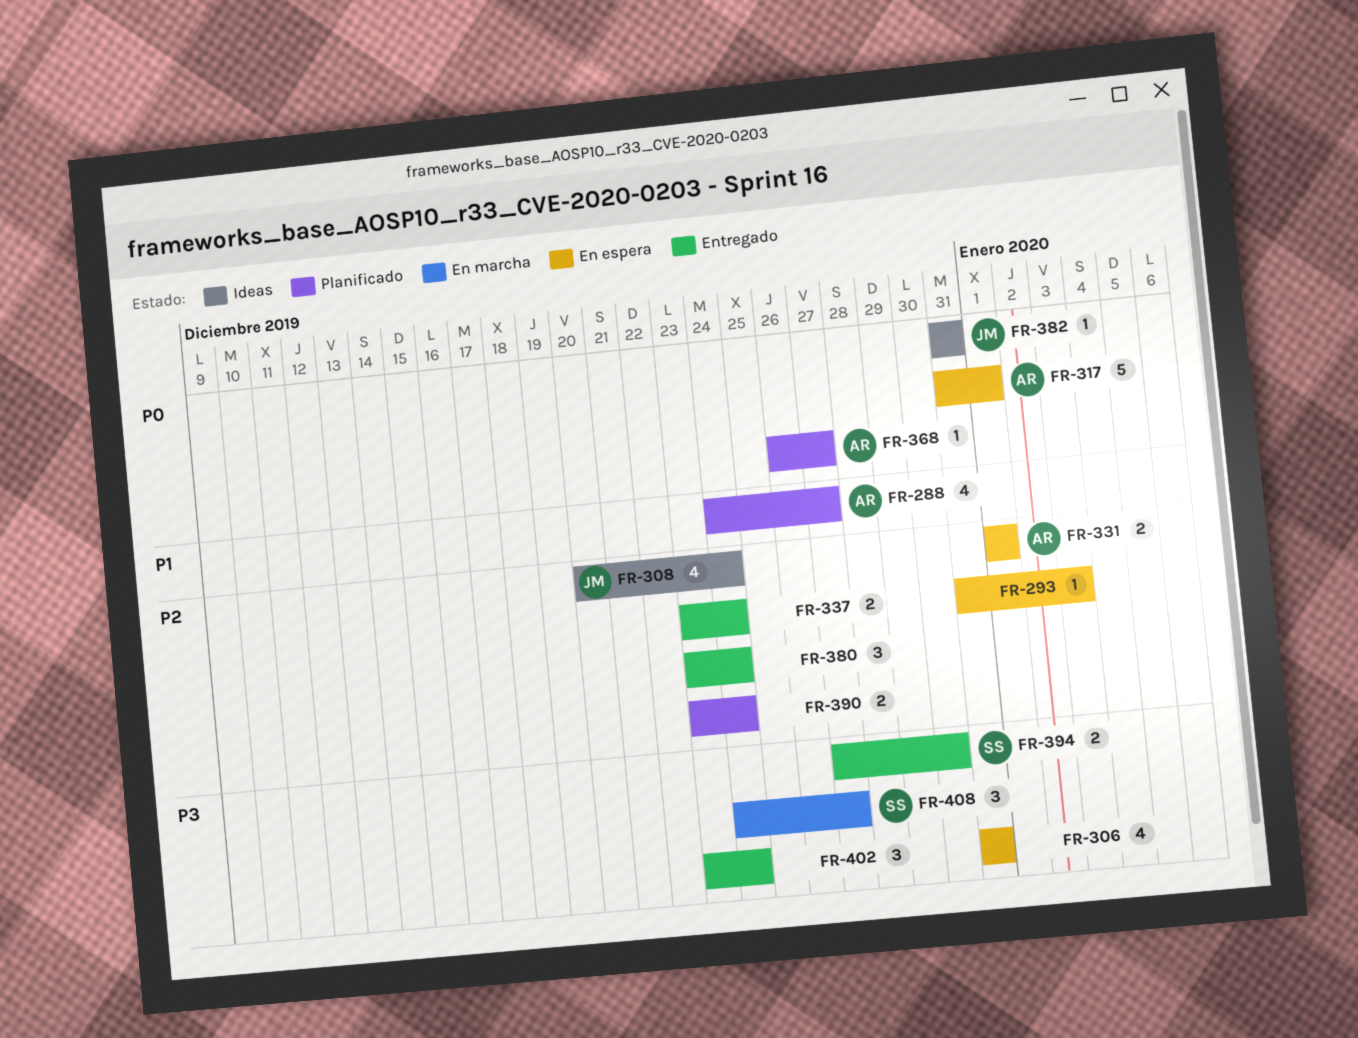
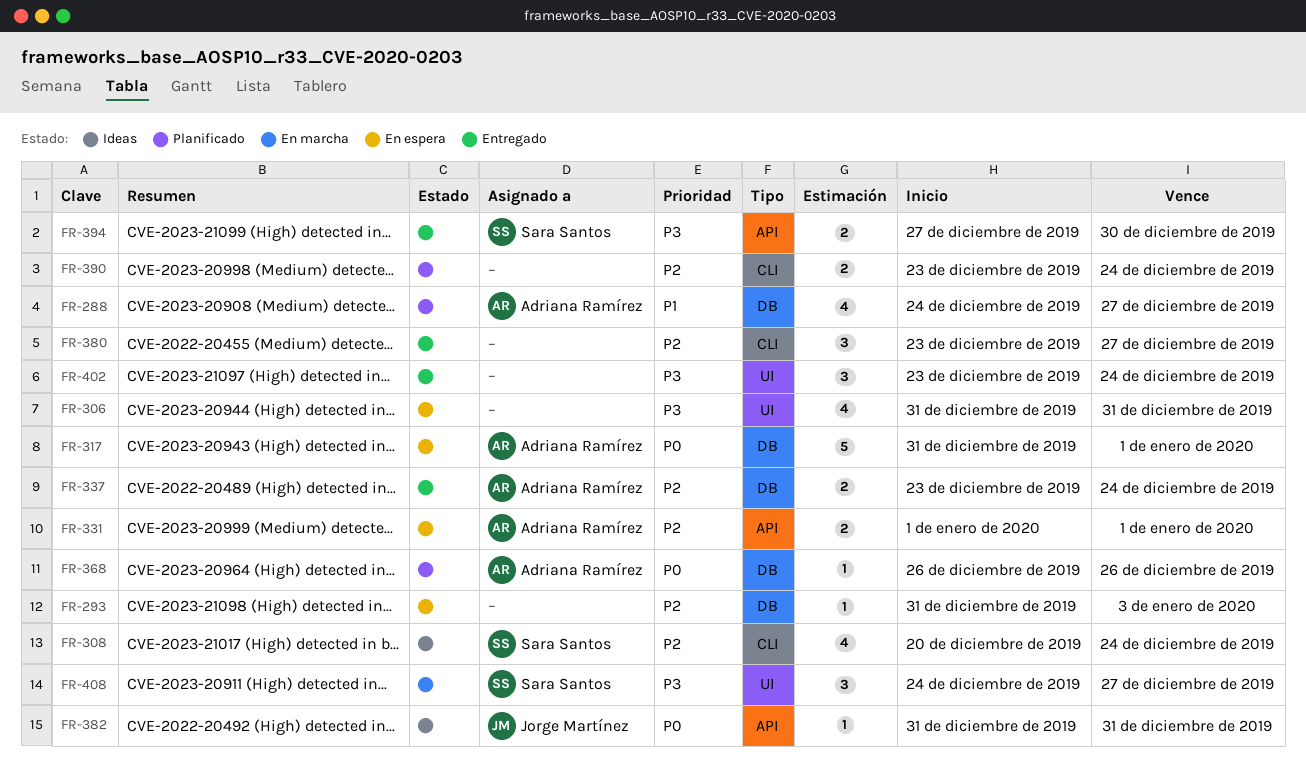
FR-308, owner: Jorge Martínez -> Sara Santos
FR-337, owner: none -> Adriana Ramírez
FR-368, due: Dec 27 -> Dec 26
FR-380, due: Dec 24 -> Dec 27

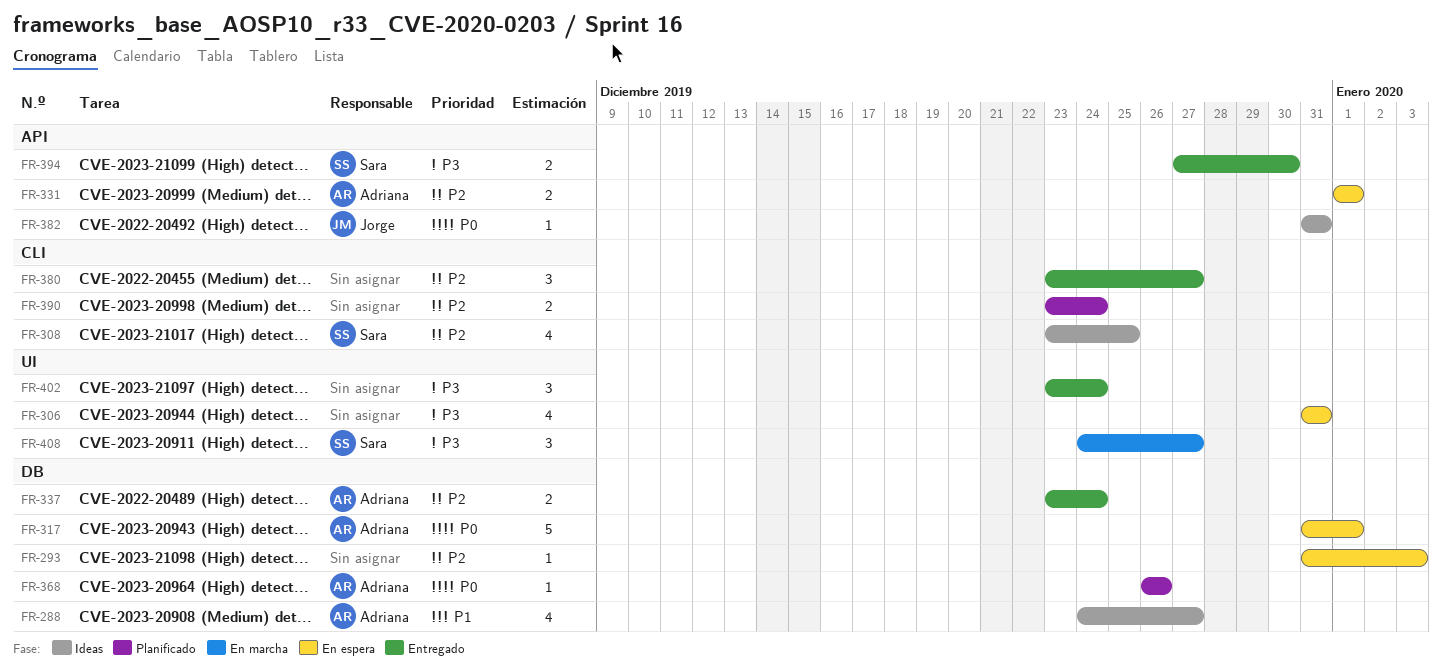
FR-288, status: Planificado -> Ideas
FR-308, start: Dec 20 -> Dec 23
FR-308, due: Dec 24 -> Dec 25

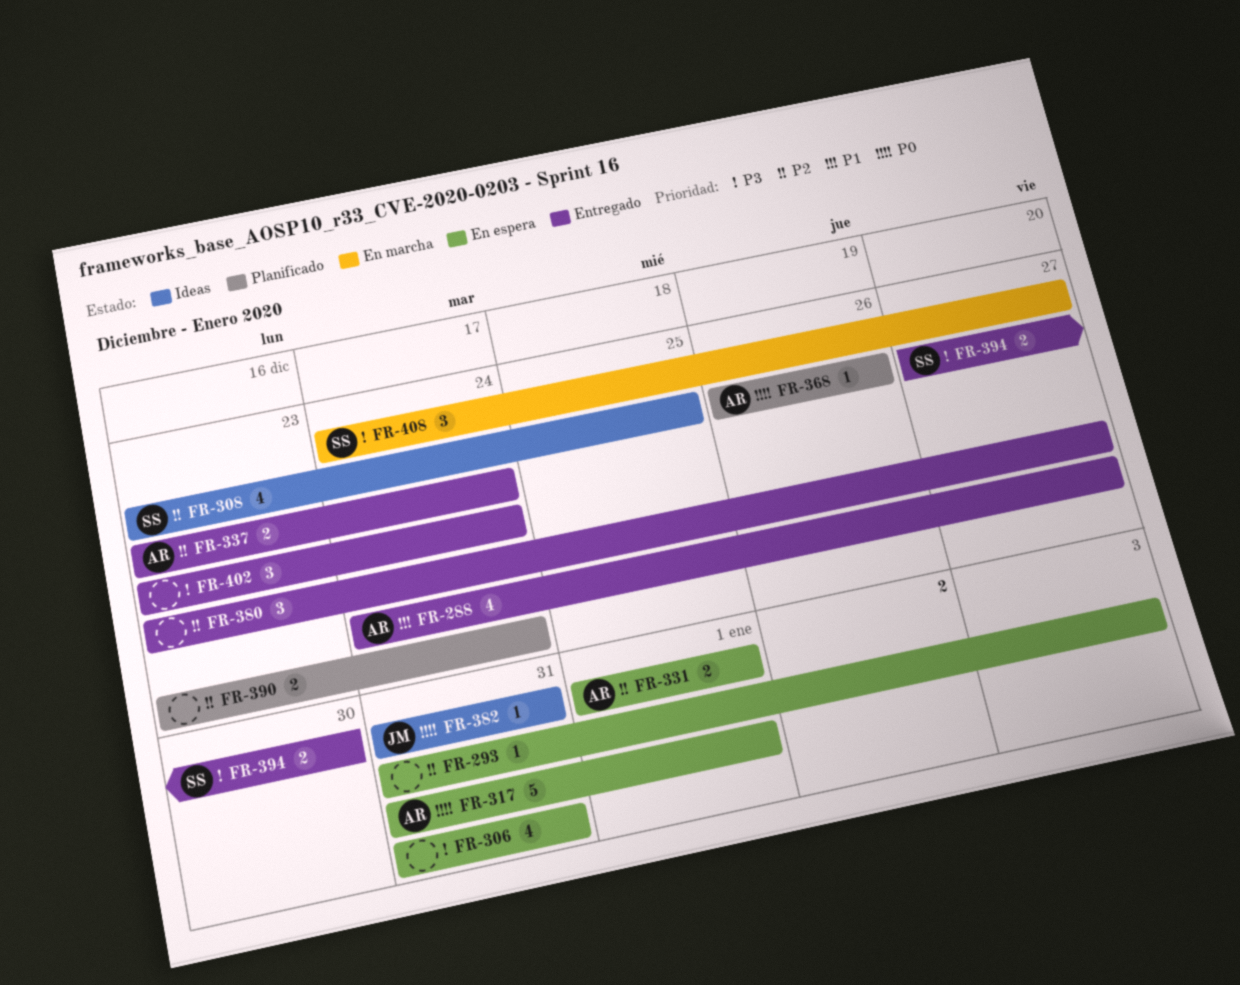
FR-288, status: Ideas -> Entregado

